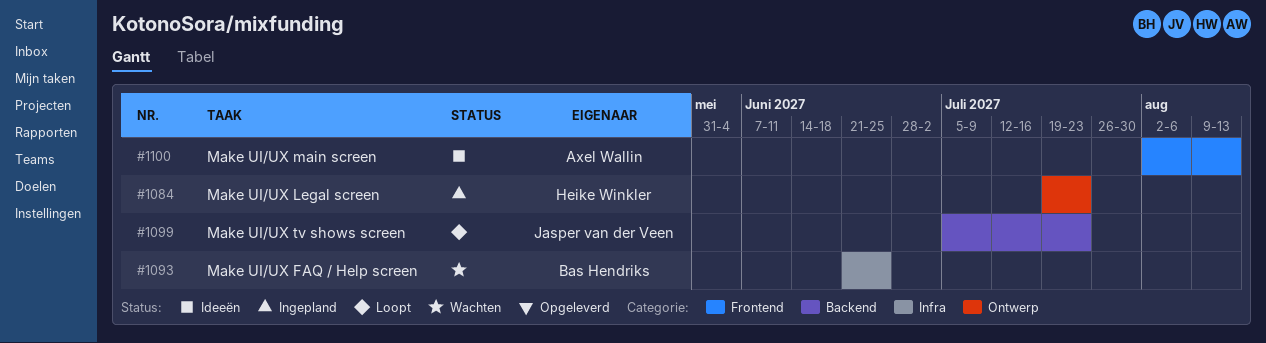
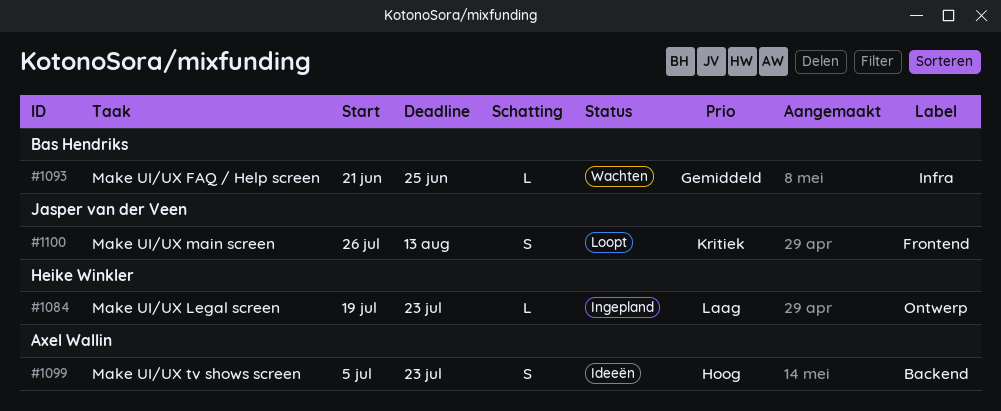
#1099, status: Loopt -> Ideeën
#1099, owner: Jasper van der Veen -> Axel Wallin
#1100, status: Ideeën -> Loopt
#1100, owner: Axel Wallin -> Jasper van der Veen
#1100, start: Aug 2 -> Jul 26

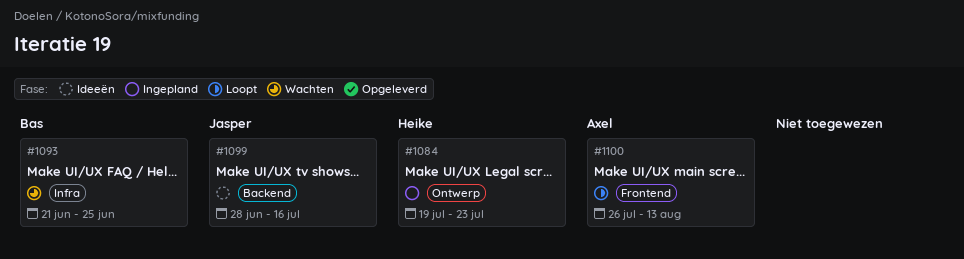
#1099, owner: Axel Wallin -> Jasper van der Veen
#1099, start: Jul 5 -> Jun 28
#1099, due: Jul 23 -> Jul 16
#1100, owner: Jasper van der Veen -> Axel Wallin

